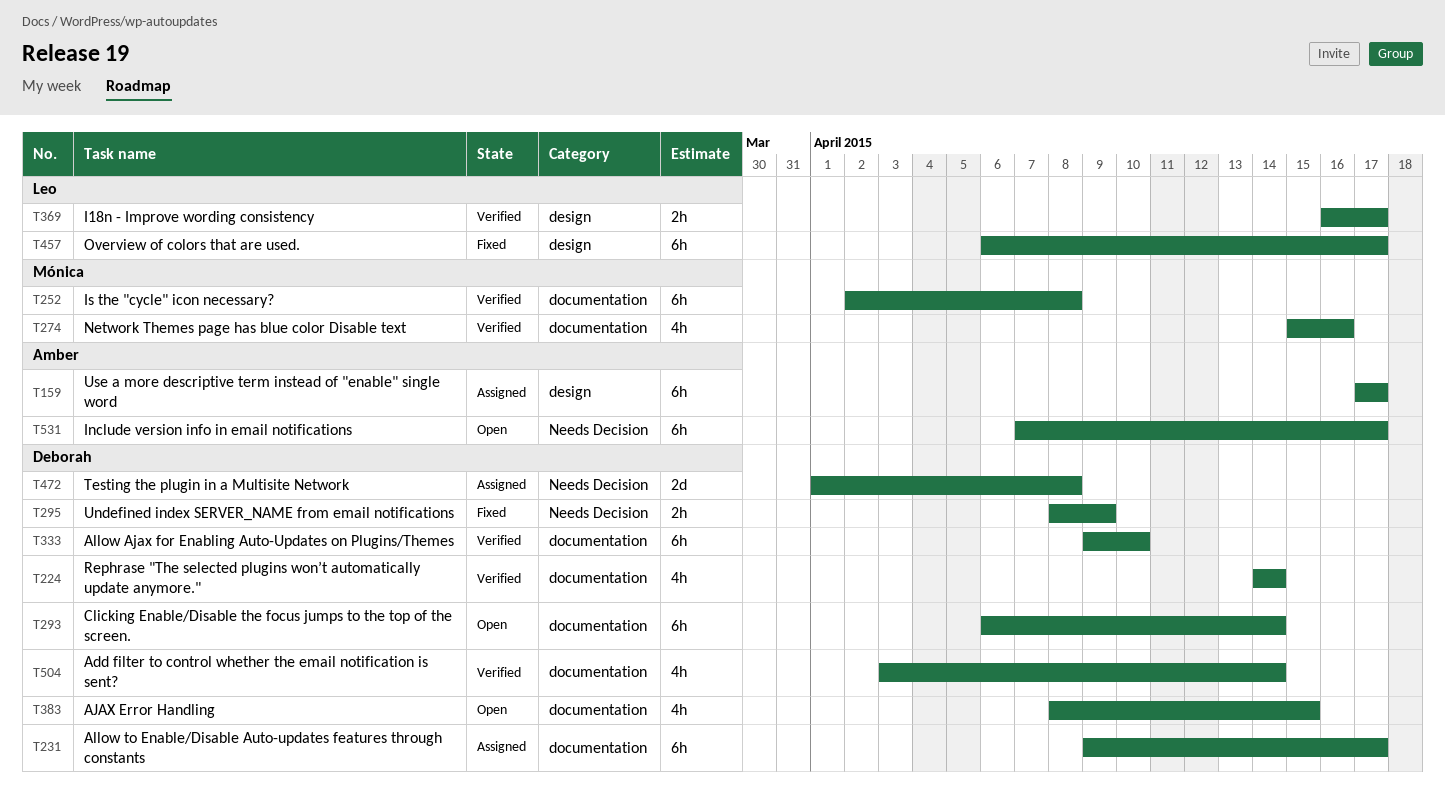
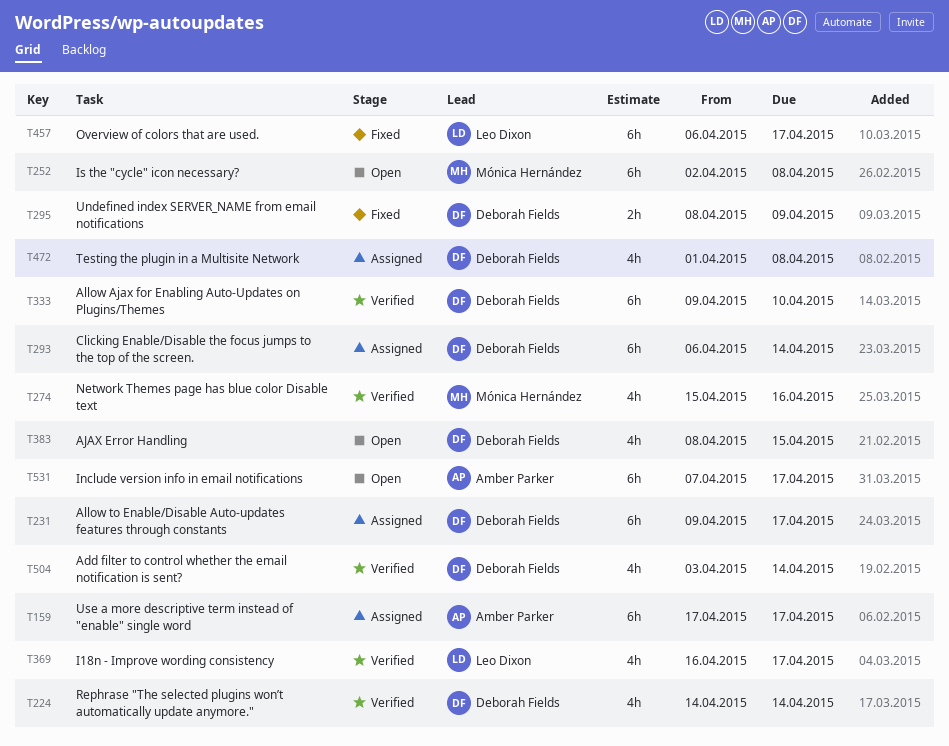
T252, status: Verified -> Open
T293, status: Open -> Assigned
T369, estimate: 2h -> 4h
T472, estimate: 2d -> 4h

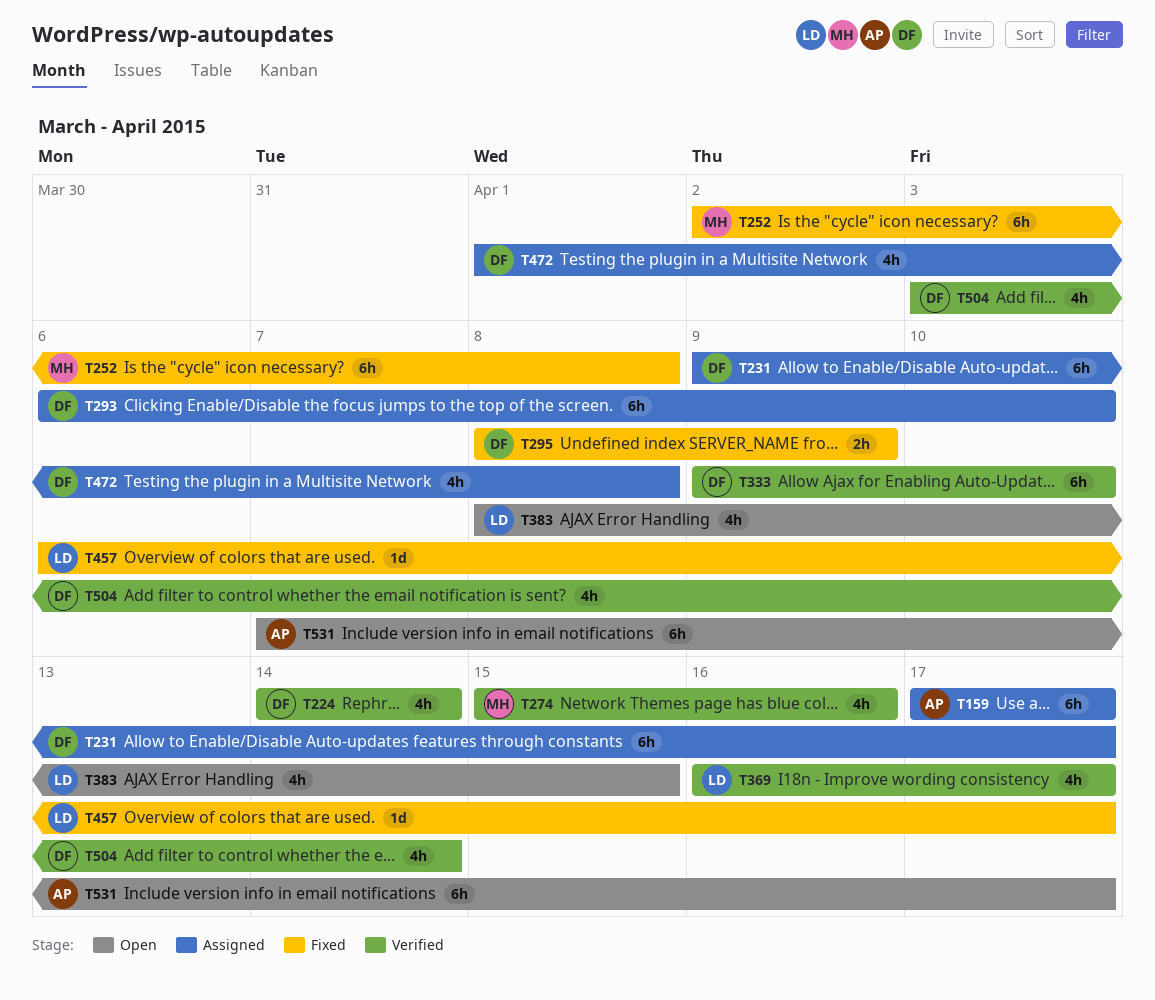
T252, status: Open -> Fixed
T293, due: Apr 14 -> Apr 10
T383, owner: Deborah Fields -> Leo Dixon
T457, estimate: 6h -> 1d

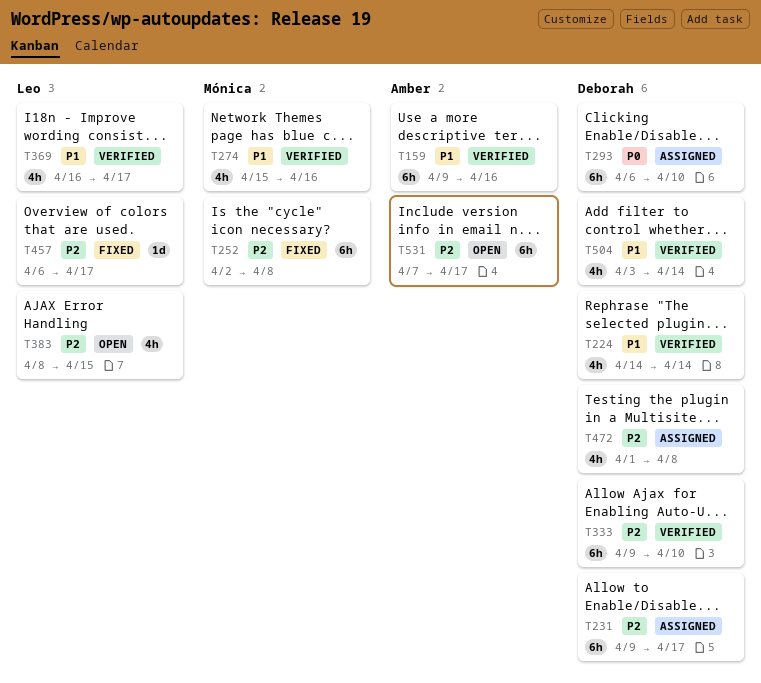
T159, status: Assigned -> Verified
T159, start: Apr 17 -> Apr 9
T159, due: Apr 17 -> Apr 16
T295: present -> none

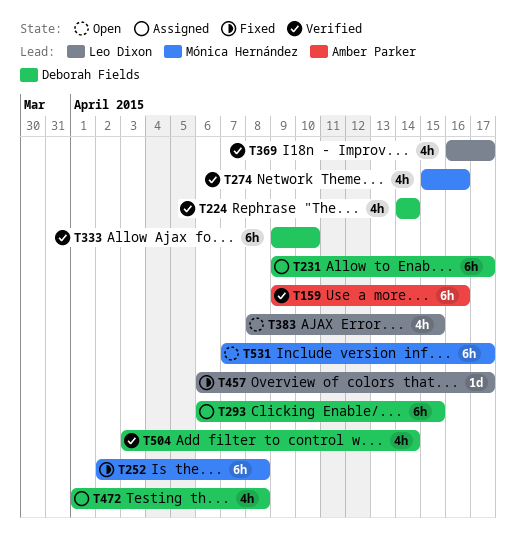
T293, due: Apr 10 -> Apr 15
T531, owner: Amber Parker -> Mónica Hernández

